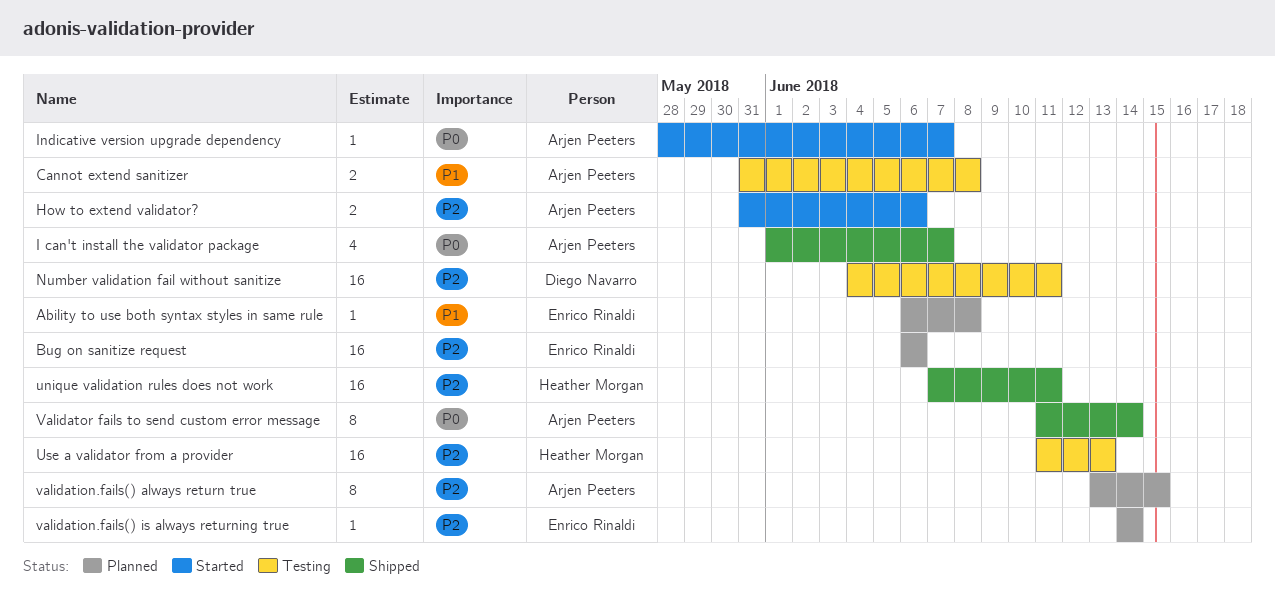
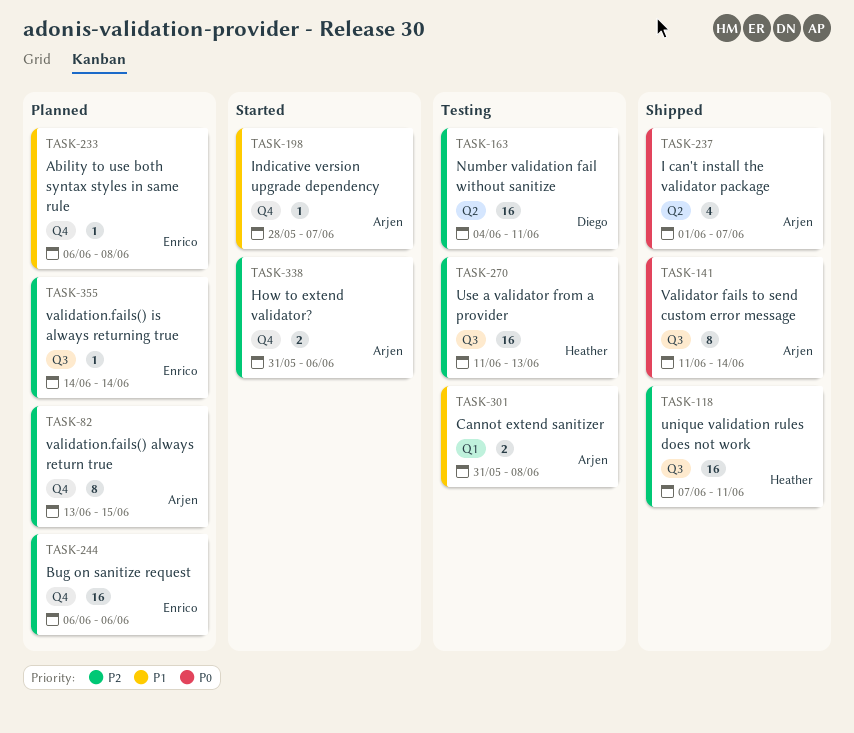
Indicative version upgrade dependency, priority: P0 -> P1

